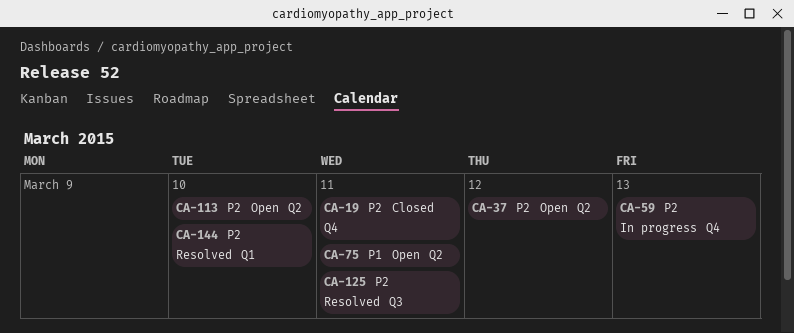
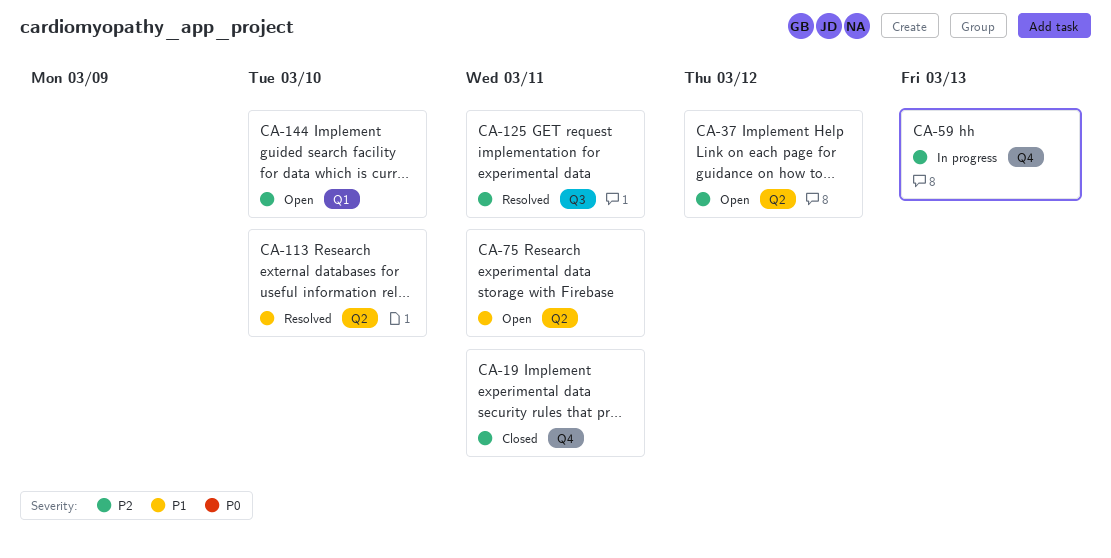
CA-113, status: Open -> Resolved
CA-113, priority: P2 -> P1
CA-144, status: Resolved -> Open

